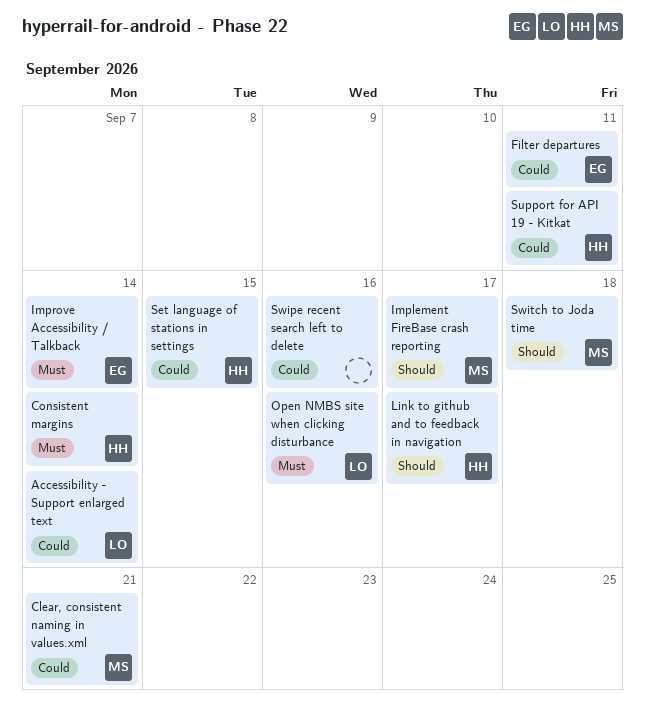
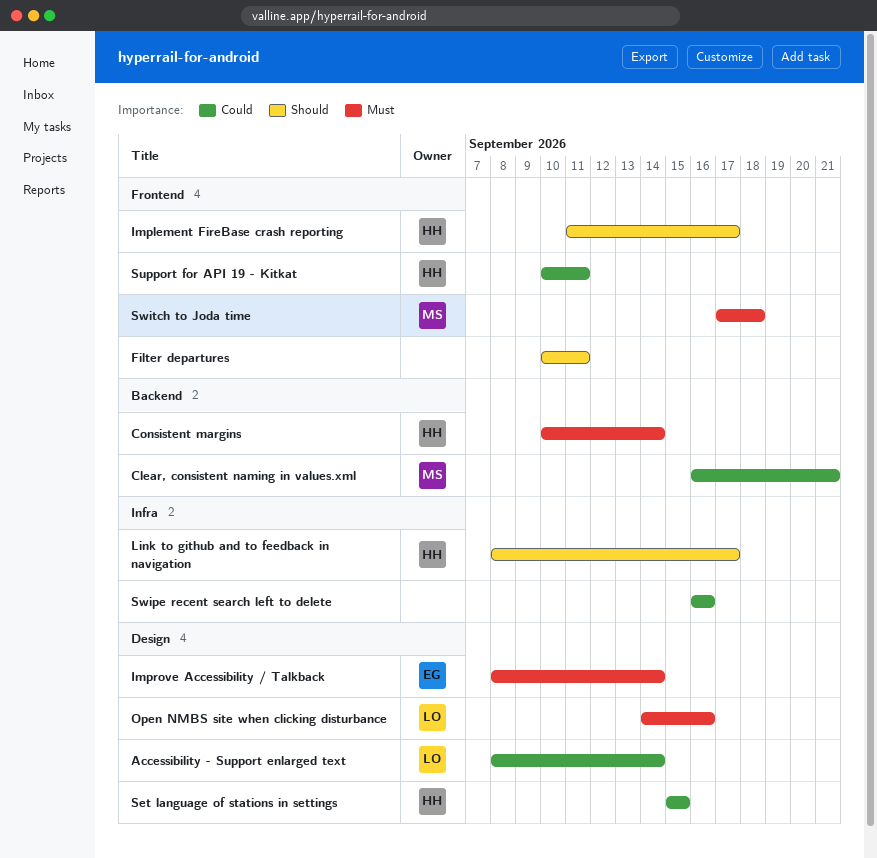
Filter departures, owner: EG -> none
Filter departures, priority: Could -> Should
Implement FireBase crash reporting, owner: MS -> HH
Switch to Joda time, priority: Should -> Must

